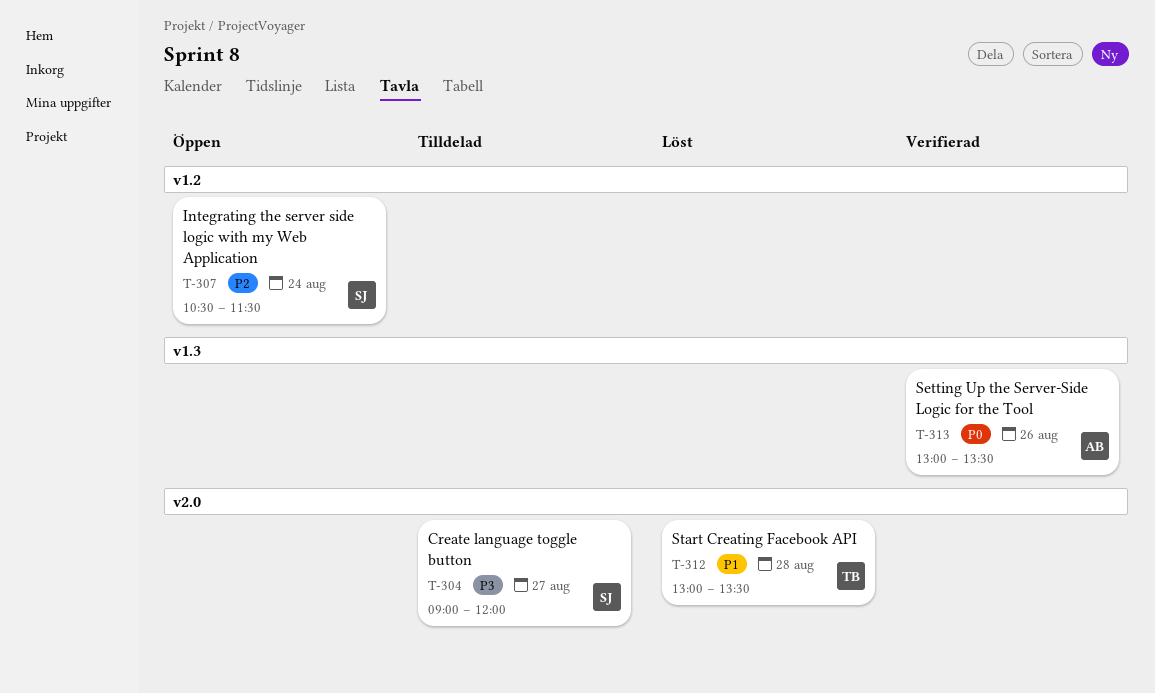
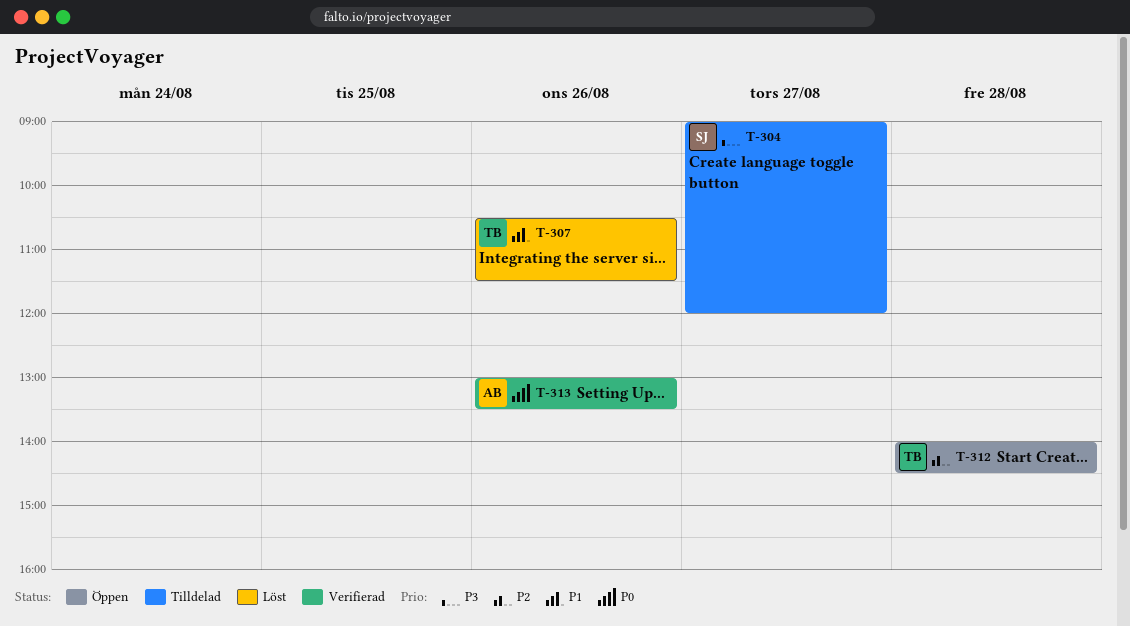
T-307, status: Öppen -> Löst
T-307, owner: SJ -> TB
T-307, priority: P2 -> P1
T-307, day: Aug 24 -> Aug 26
T-312, status: Löst -> Öppen
T-312, priority: P1 -> P2
T-312, begins: 13:00 -> 14:00
T-312, ends: 13:30 -> 14:30

